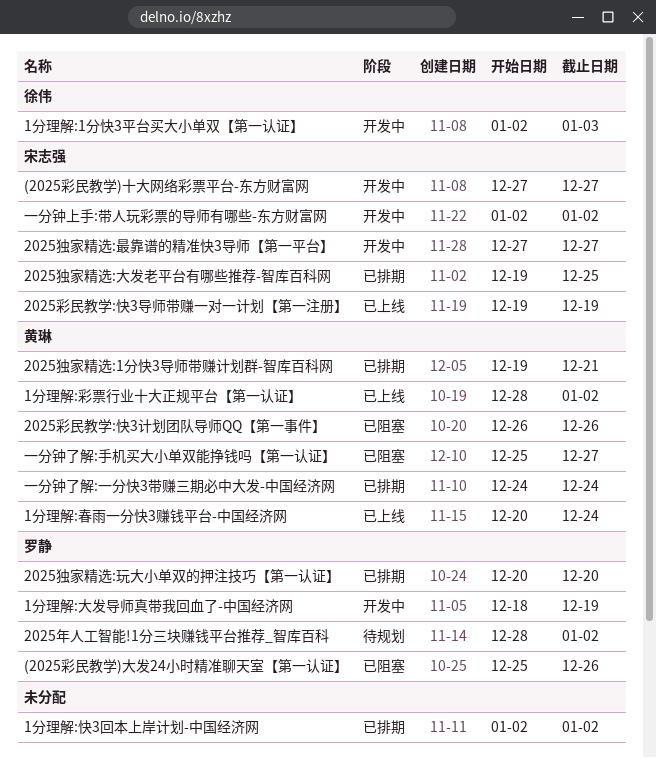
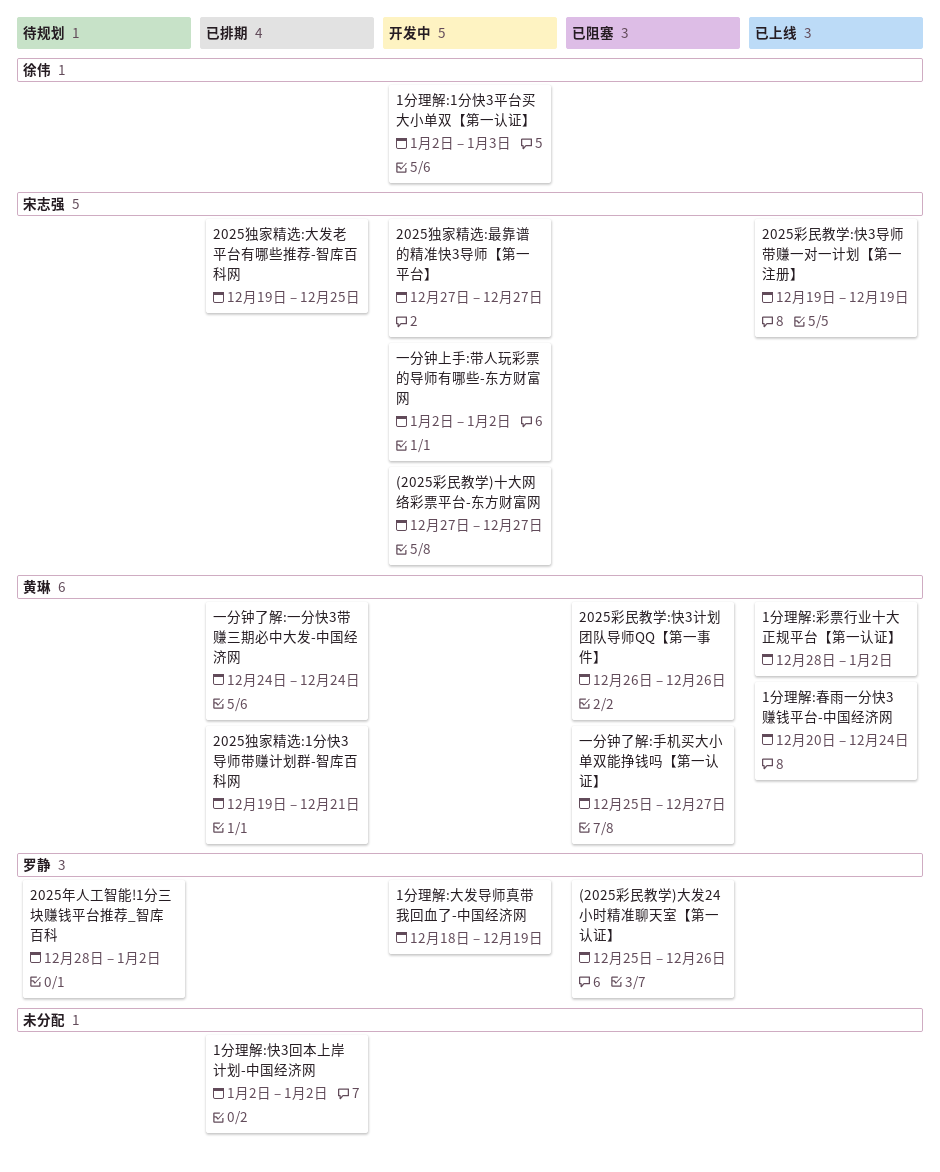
2025独家精选:玩大小单双的押注技巧【第一认证】: present -> none

